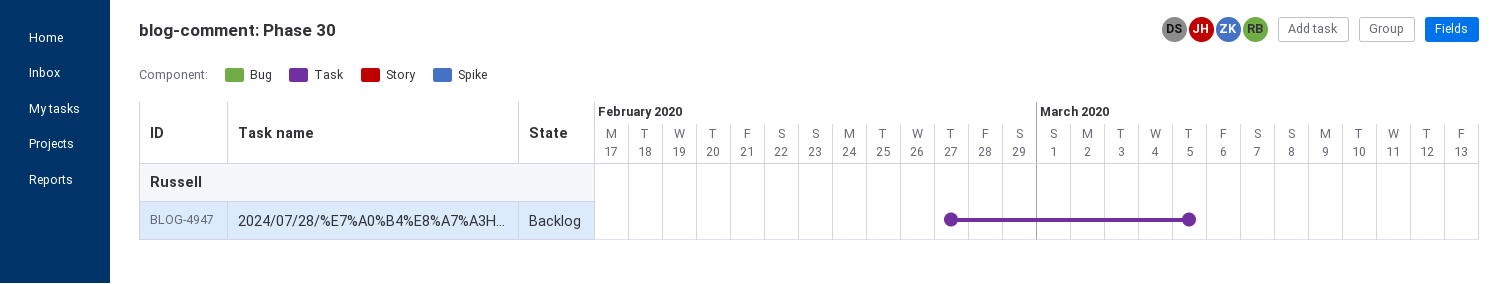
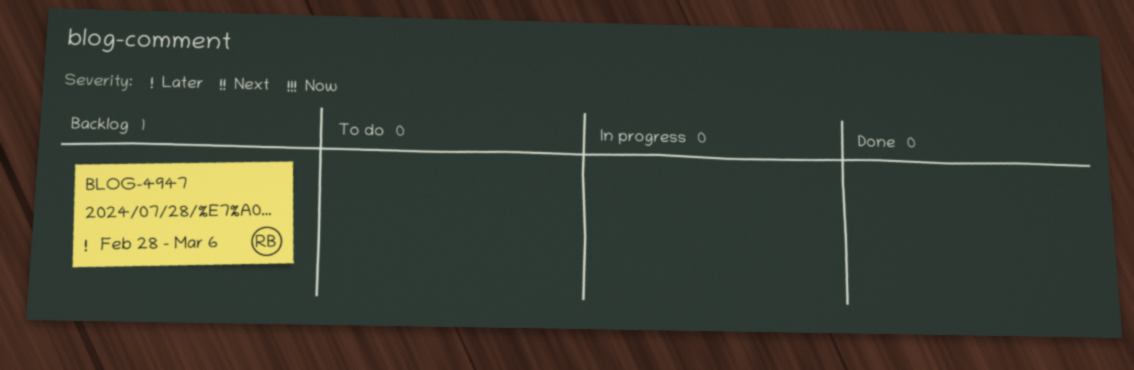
BLOG-4947, start: Feb 27 -> Feb 28
BLOG-4947, due: Mar 5 -> Mar 6

